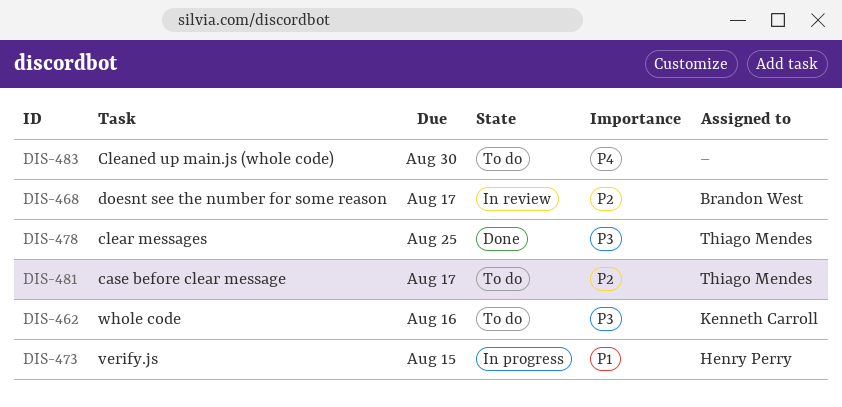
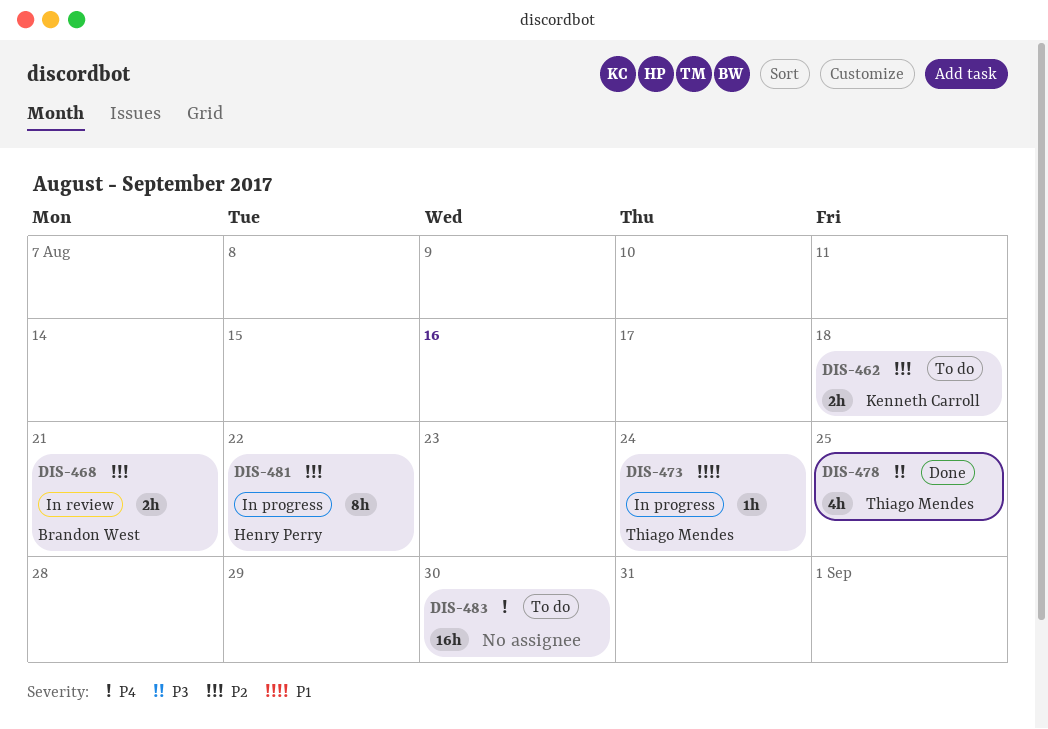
DIS-462, priority: P3 -> P2
DIS-462, due: Aug 16 -> Aug 18
DIS-468, due: Aug 17 -> Aug 21
DIS-473, owner: Henry Perry -> Thiago Mendes
DIS-473, due: Aug 15 -> Aug 24
DIS-481, status: To do -> In progress
DIS-481, owner: Thiago Mendes -> Henry Perry
DIS-481, due: Aug 17 -> Aug 22

